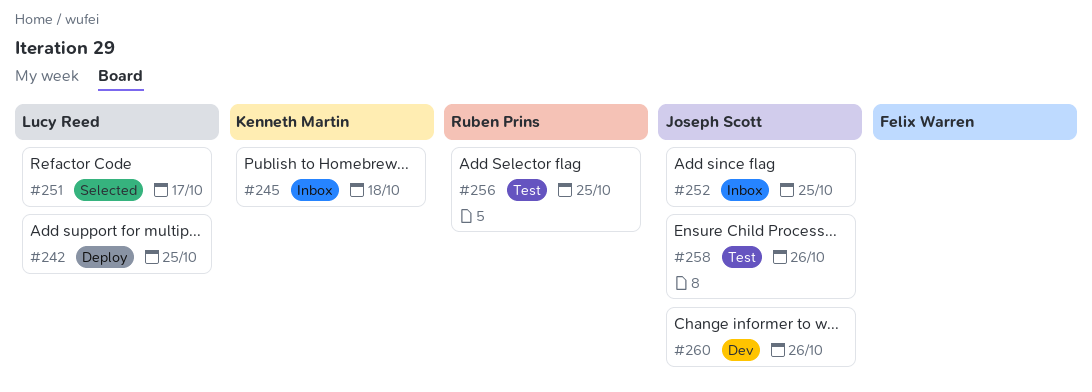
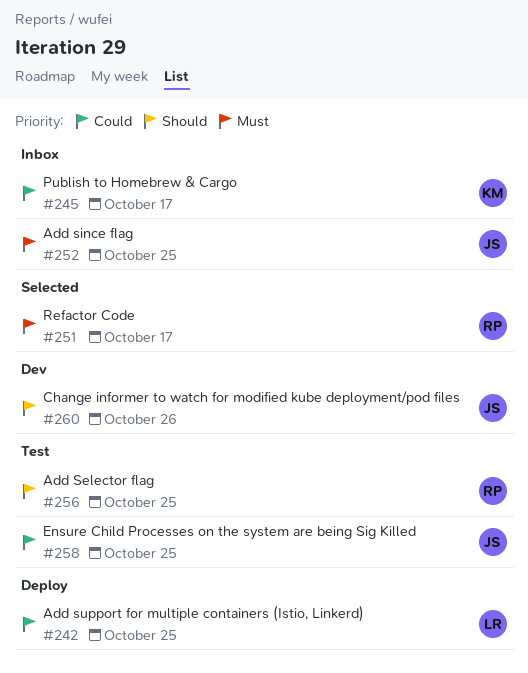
#245, due: Oct 18 -> Oct 17
#251, owner: Lucy Reed -> Ruben Prins
#258, due: Oct 26 -> Oct 25

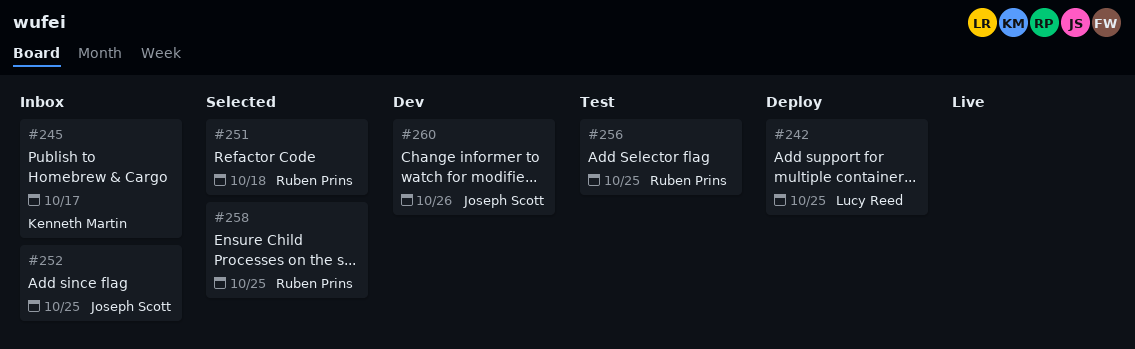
#251, due: Oct 17 -> Oct 18
#258, status: Test -> Selected
#258, owner: Joseph Scott -> Ruben Prins

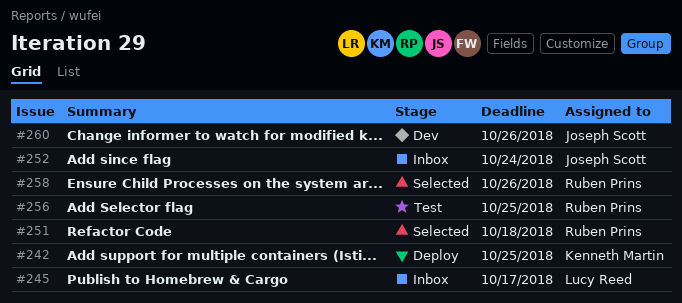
#242, owner: Lucy Reed -> Kenneth Martin
#245, owner: Kenneth Martin -> Lucy Reed
#252, due: Oct 25 -> Oct 24
#258, due: Oct 25 -> Oct 26

